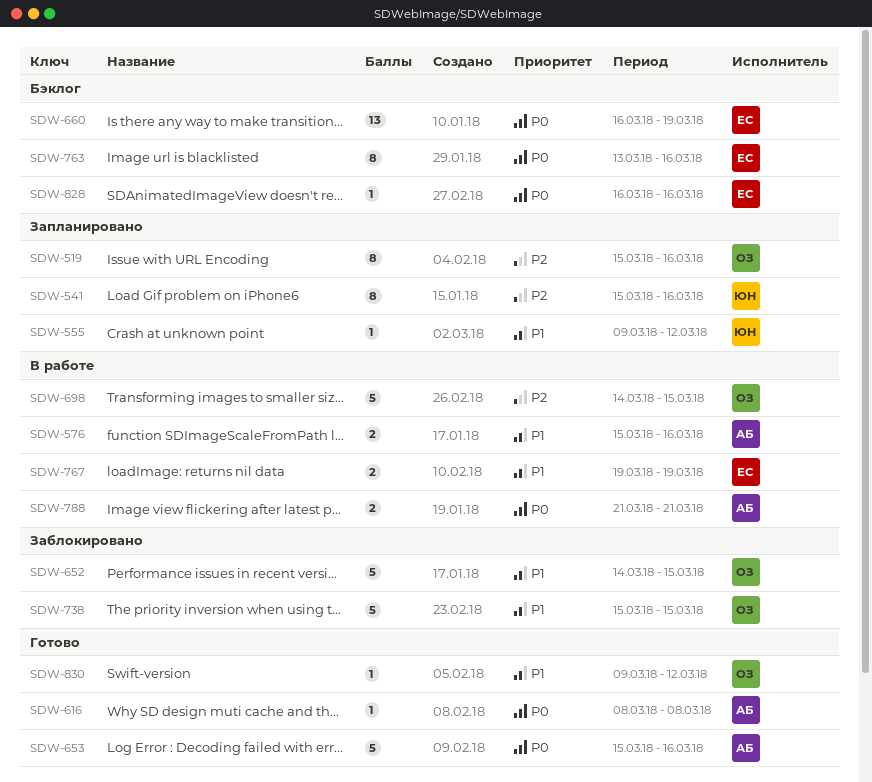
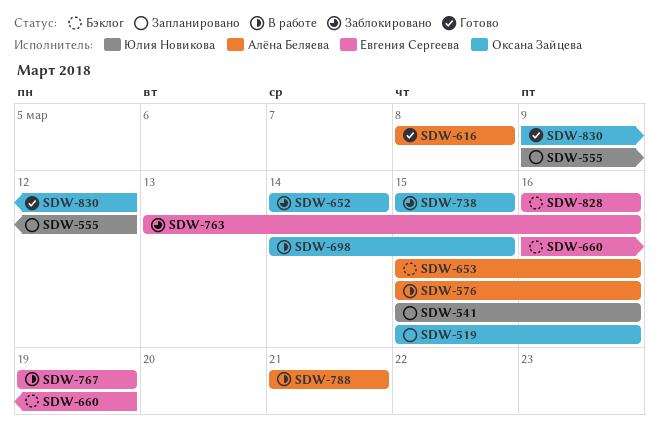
SDW-652, due: Mar 15 -> Mar 14
SDW-653, status: Готово -> Бэклог
SDW-763, status: Бэклог -> Заблокировано

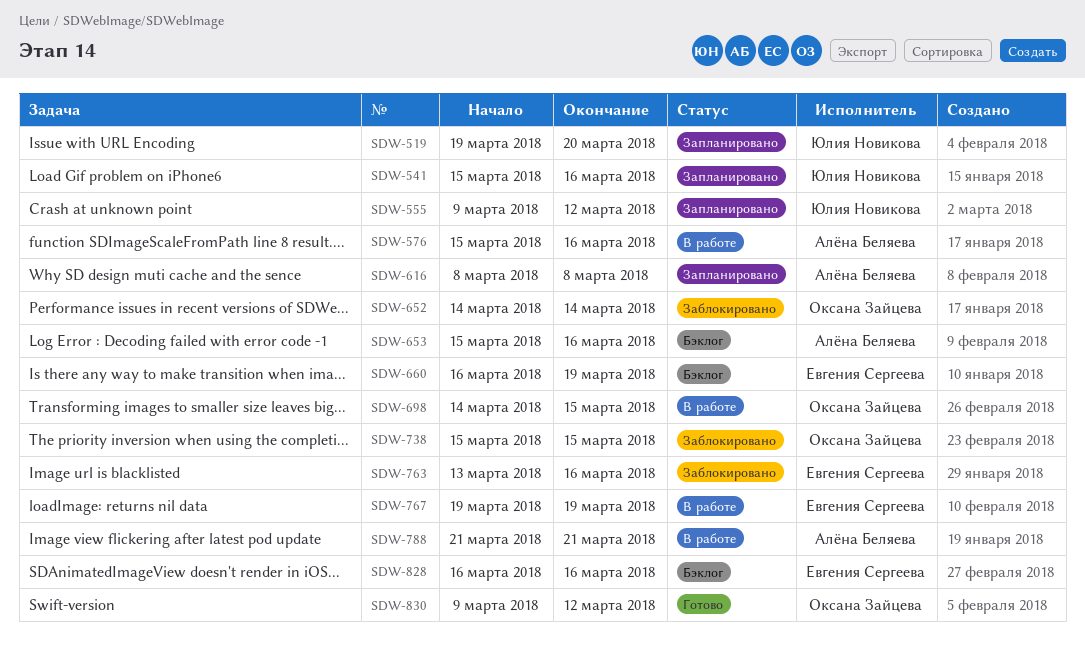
SDW-519, owner: Оксана Зайцева -> Юлия Новикова
SDW-519, start: Mar 15 -> Mar 19
SDW-519, due: Mar 16 -> Mar 20
SDW-616, status: Готово -> Запланировано

